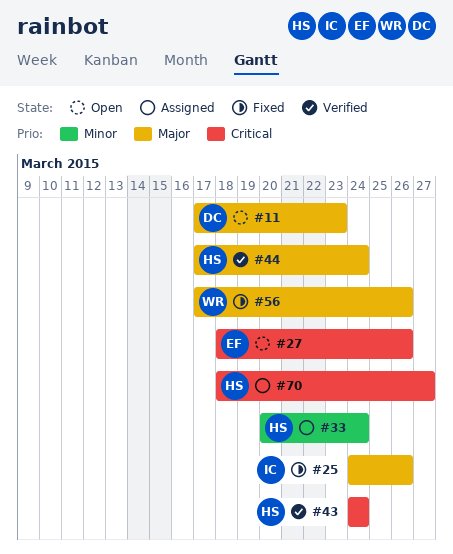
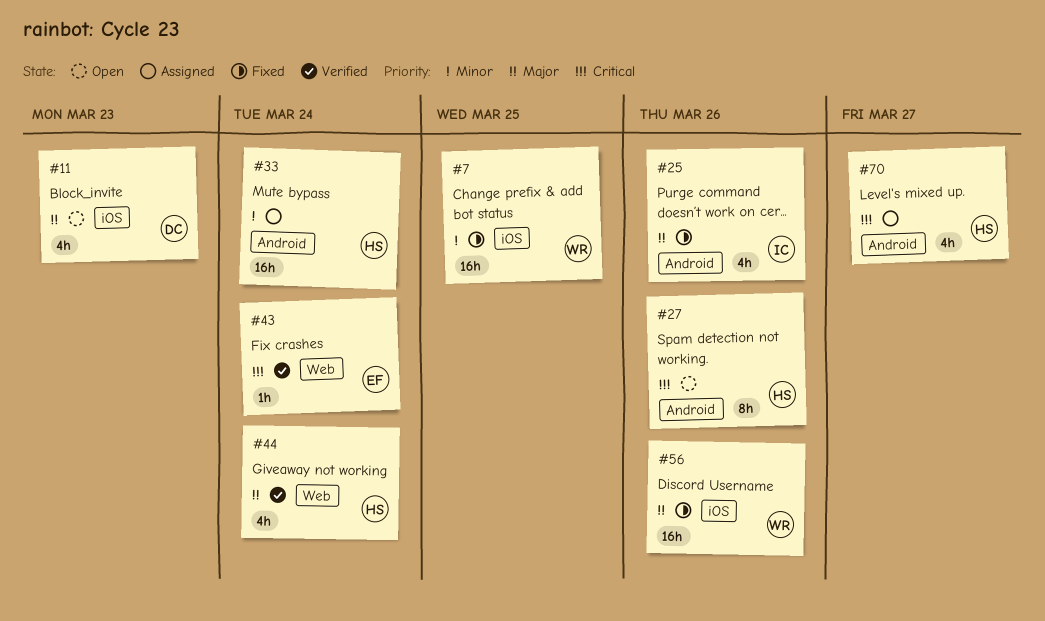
#7: none -> present
#27, owner: EF -> HS
#43, owner: HS -> EF

